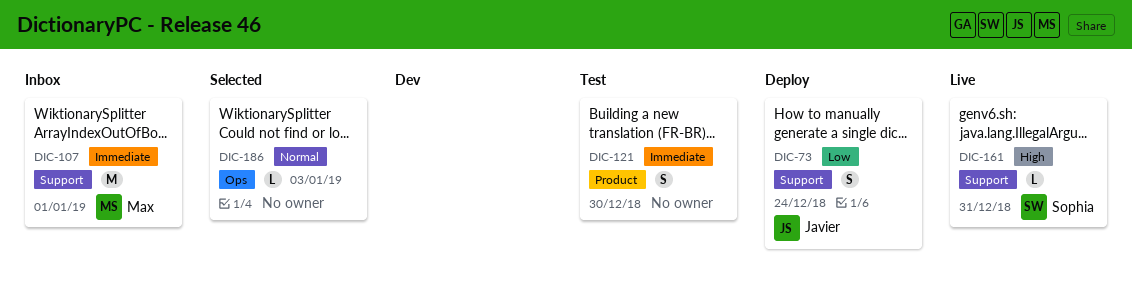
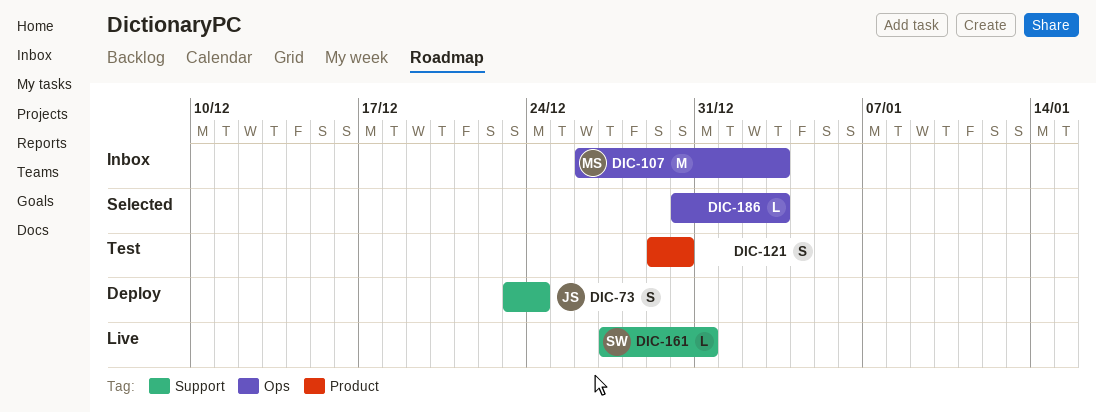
DIC-107, label: Support -> Ops
DIC-107, due: Jan 1 -> Jan 3

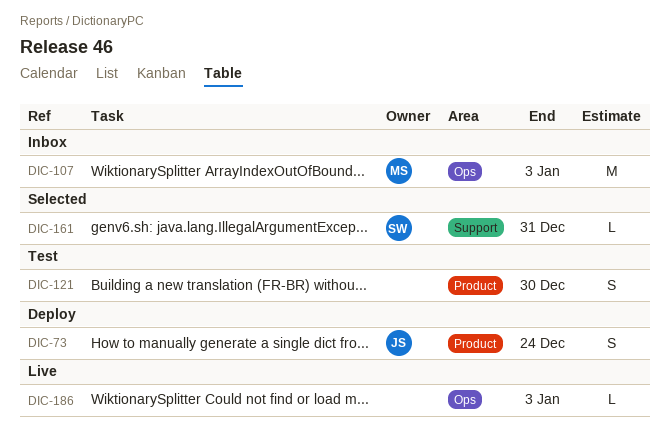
DIC-73, label: Support -> Product
DIC-161, status: Live -> Selected
DIC-186, status: Selected -> Live

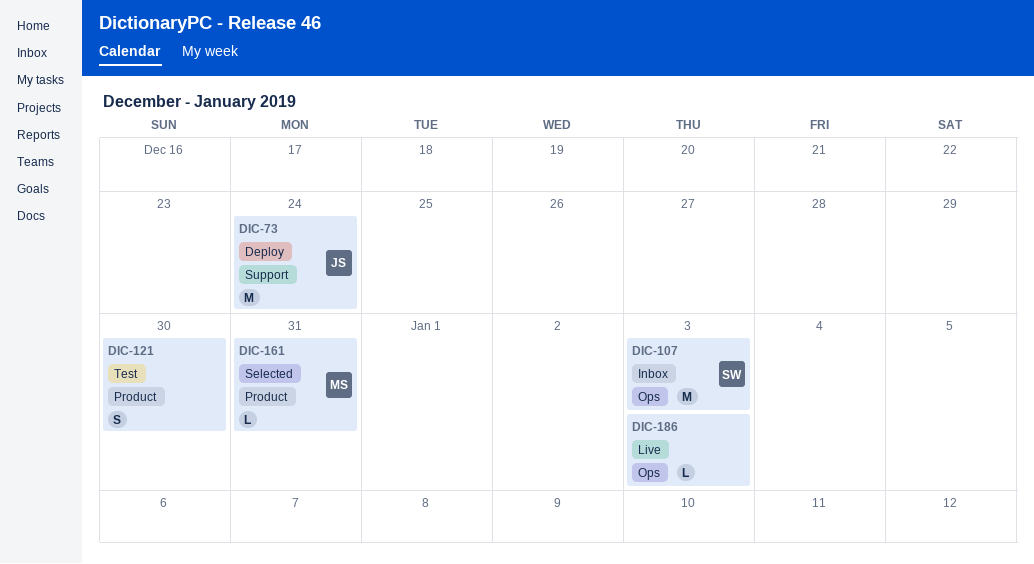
DIC-73, label: Product -> Support
DIC-73, estimate: S -> M
DIC-107, owner: MS -> SW
DIC-161, owner: SW -> MS
DIC-161, label: Support -> Product

